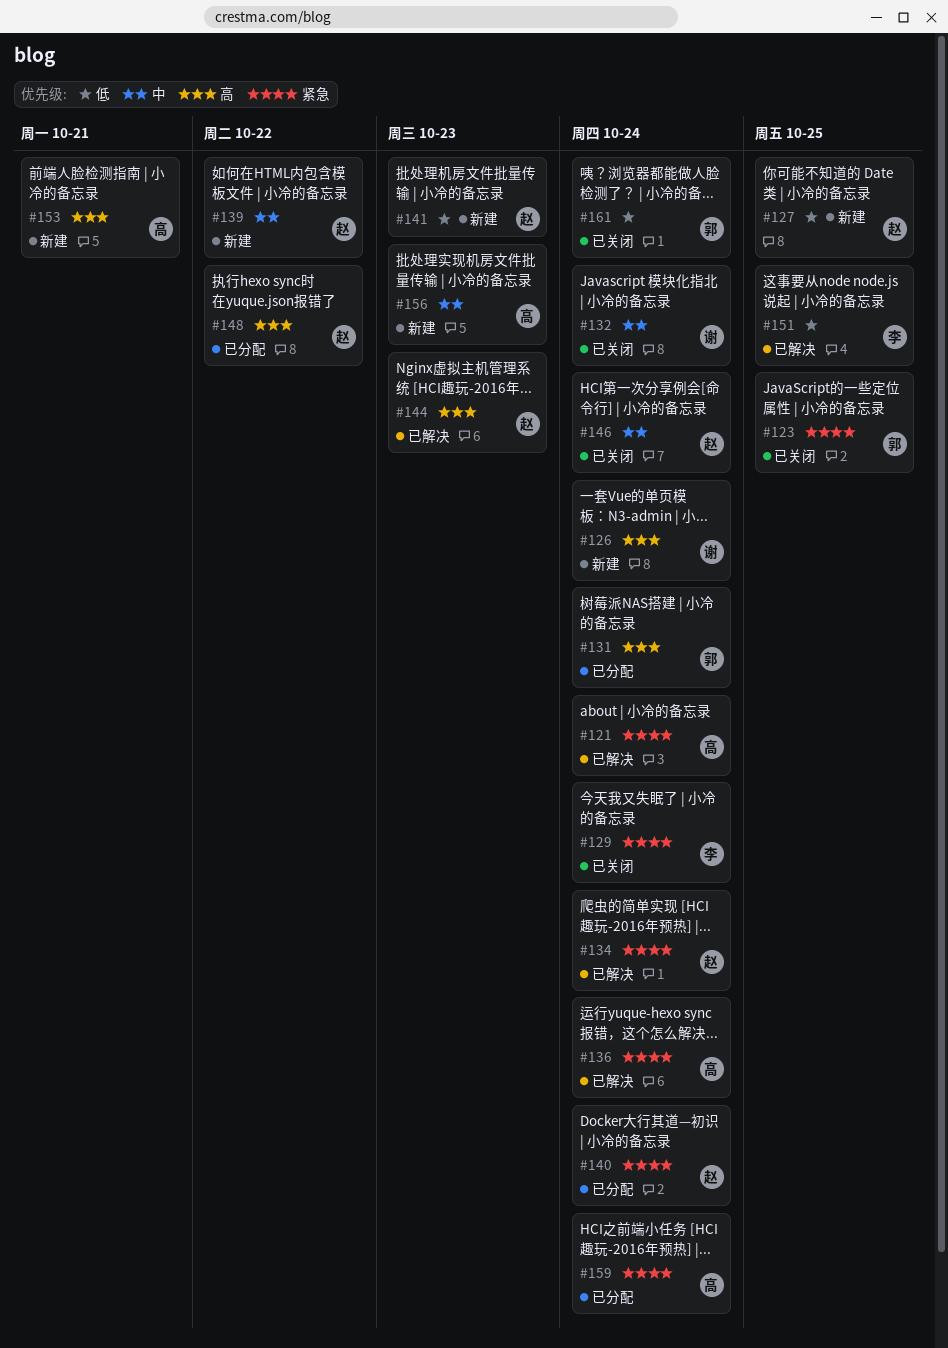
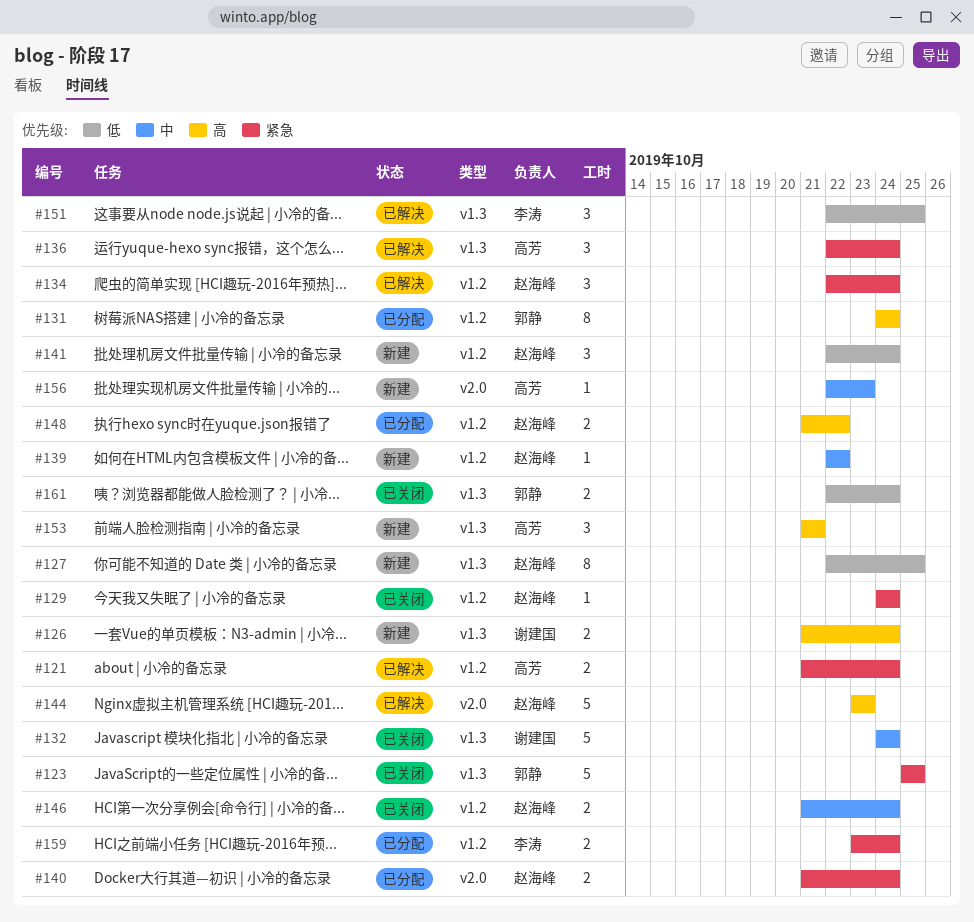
#129, owner: 李涛 -> 赵海峰
#141, due: Oct 23 -> Oct 24
#159, owner: 高芳 -> 李涛

